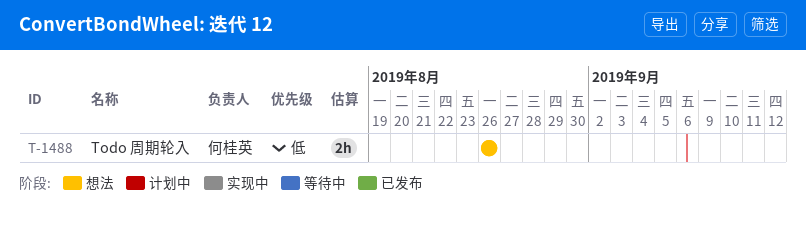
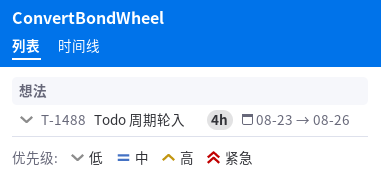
T-1488, estimate: 2h -> 4h
T-1488, start: Aug 26 -> Aug 23

